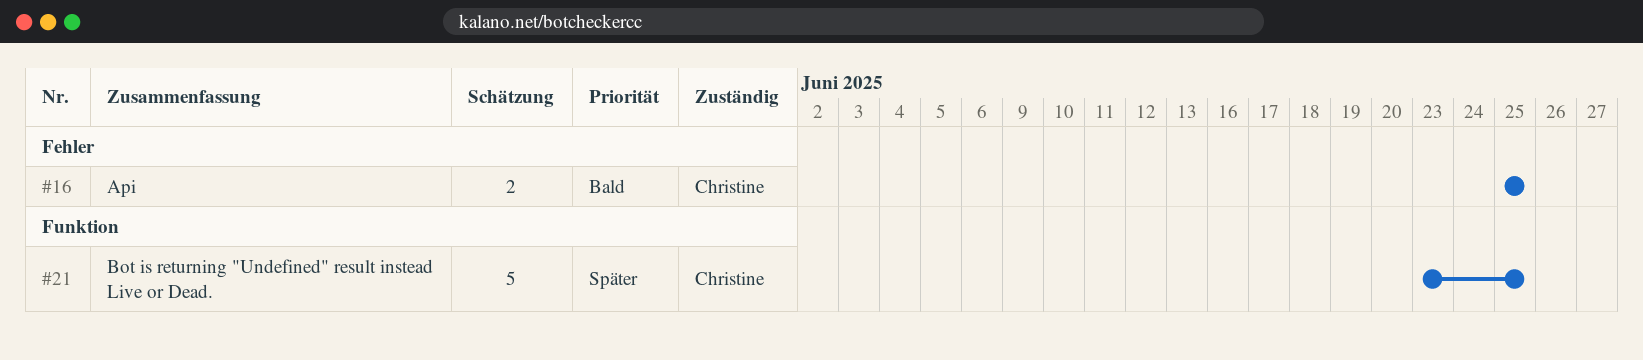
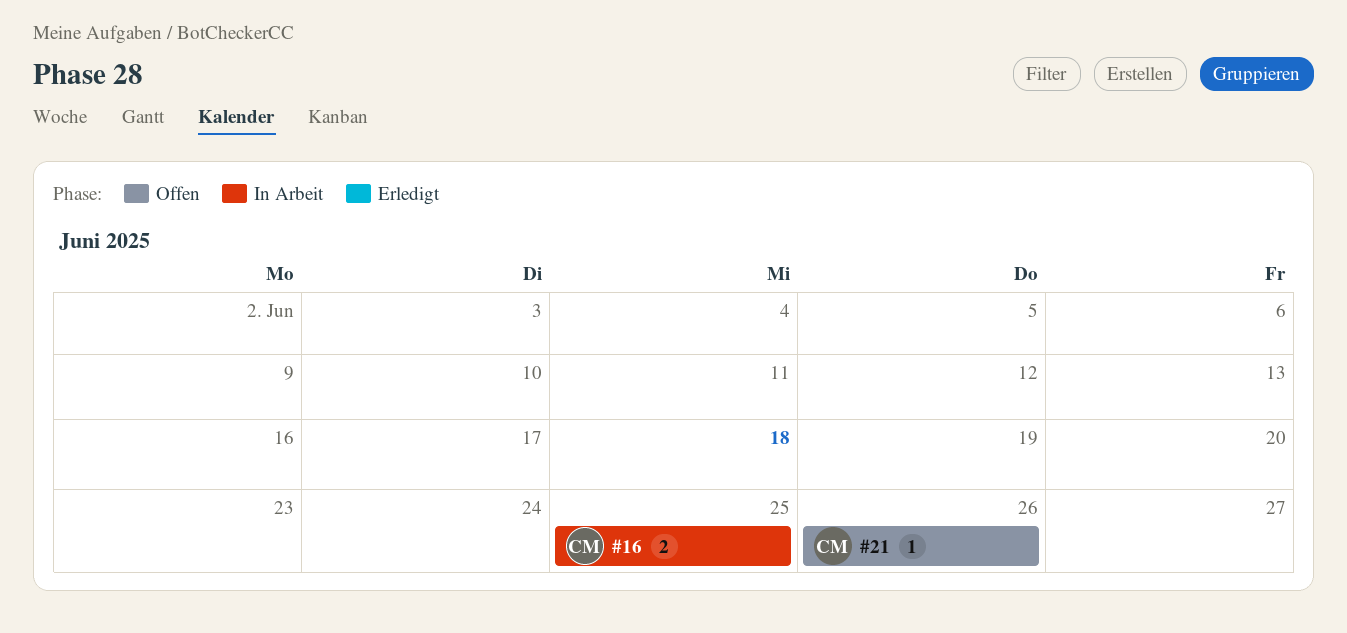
#21, estimate: 5 -> 1
#21, start: Jun 23 -> Jun 26
#21, due: Jun 25 -> Jun 26

